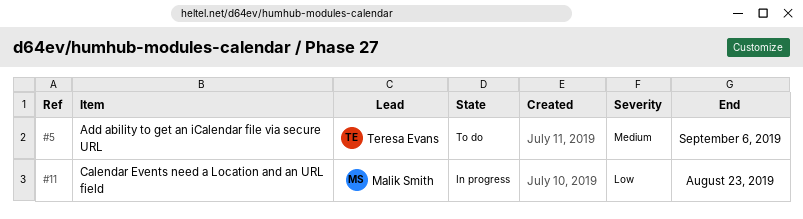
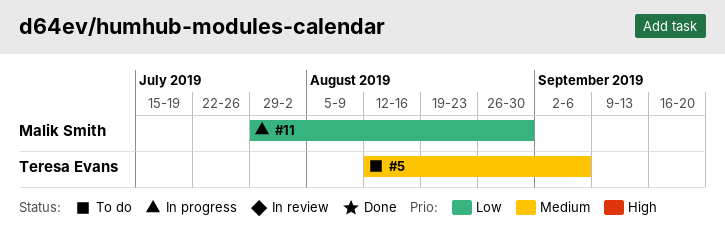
#11, due: Aug 23 -> Aug 30

